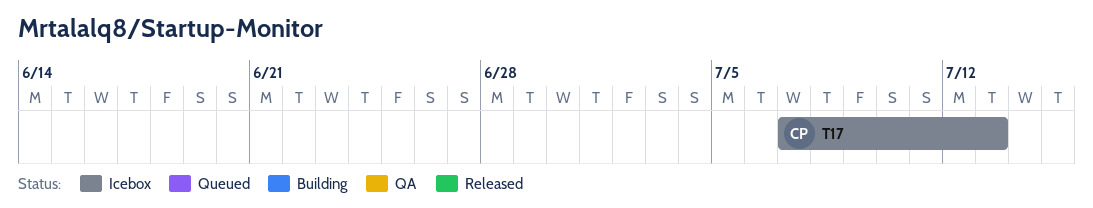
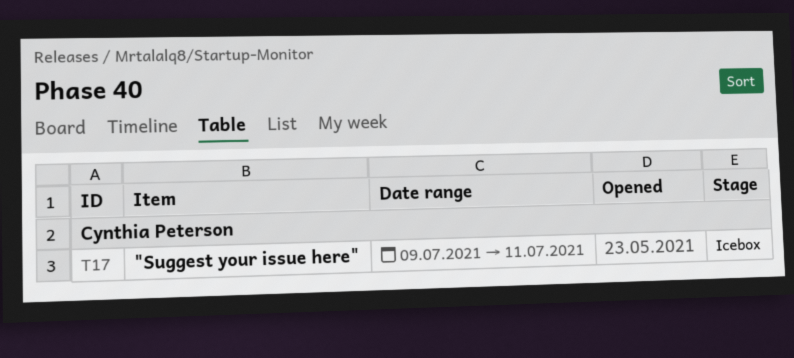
T17, start: Jul 7 -> Jul 9
T17, due: Jul 13 -> Jul 11

